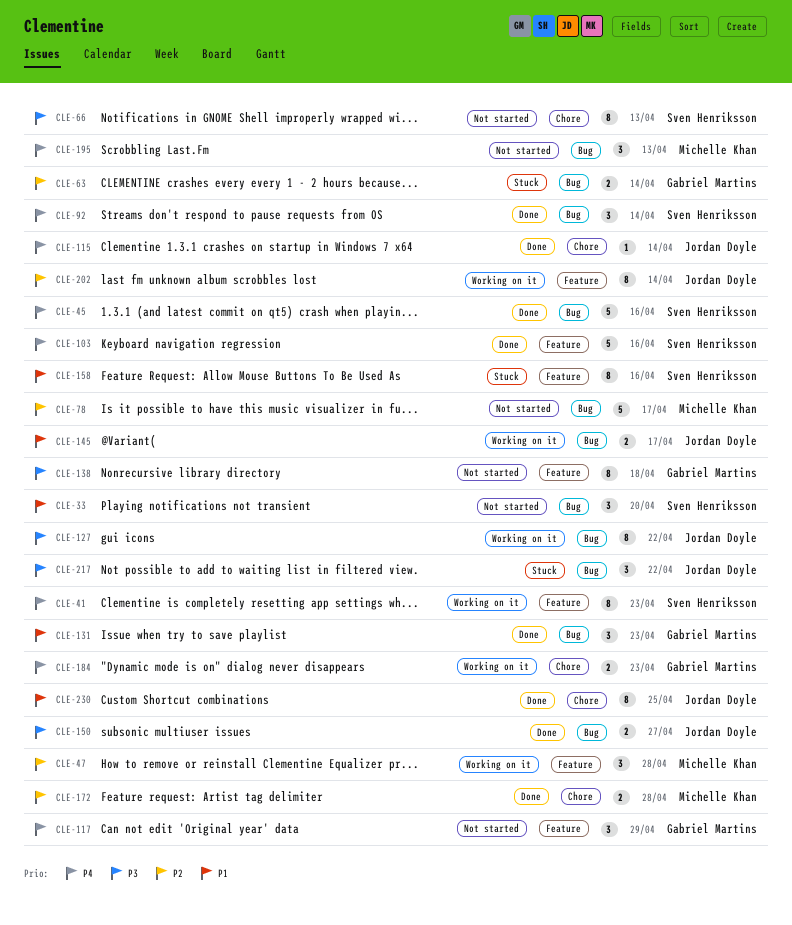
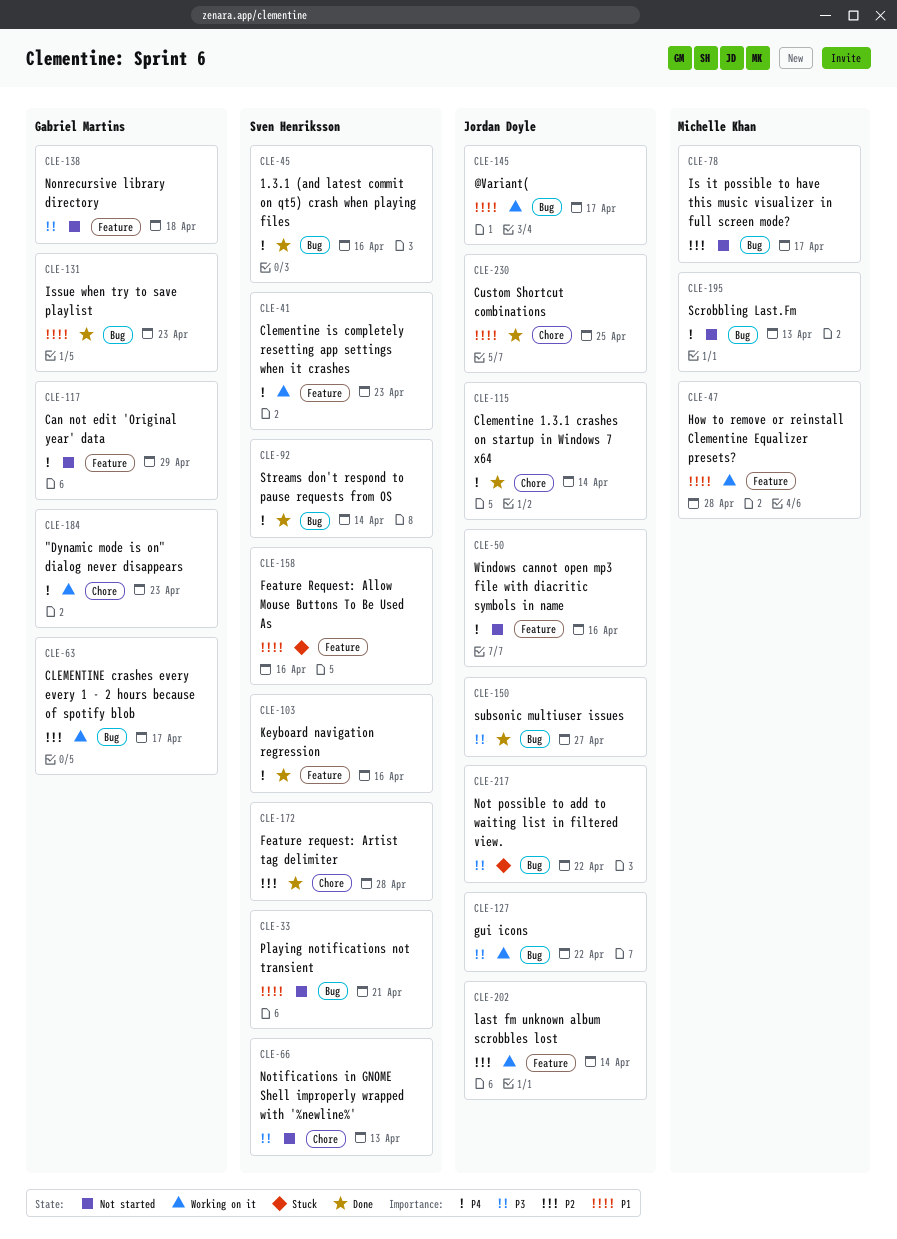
CLE-33, due: Apr 20 -> Apr 21
CLE-47, priority: P2 -> P1
CLE-50: none -> present
CLE-63, status: Stuck -> Working on it
CLE-63, due: Apr 14 -> Apr 17
CLE-172, owner: Michelle Khan -> Sven Henriksson

